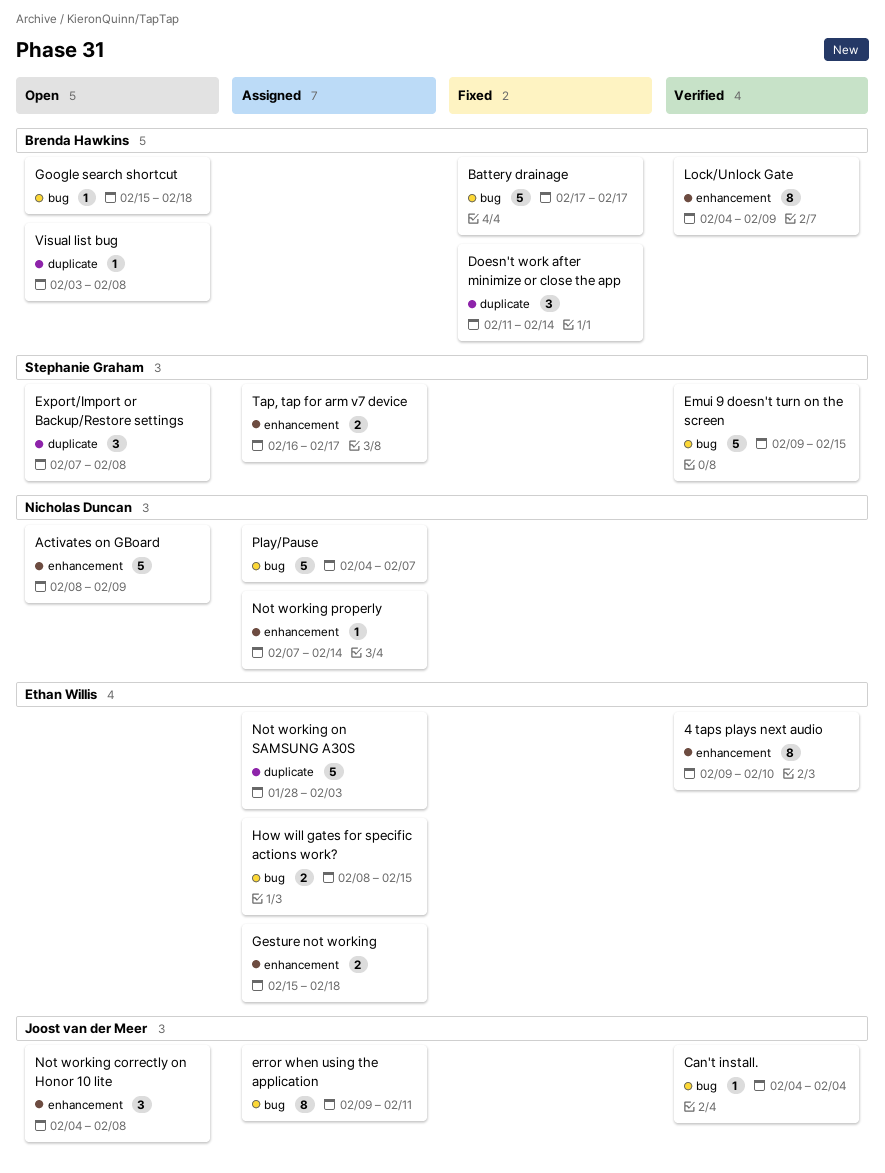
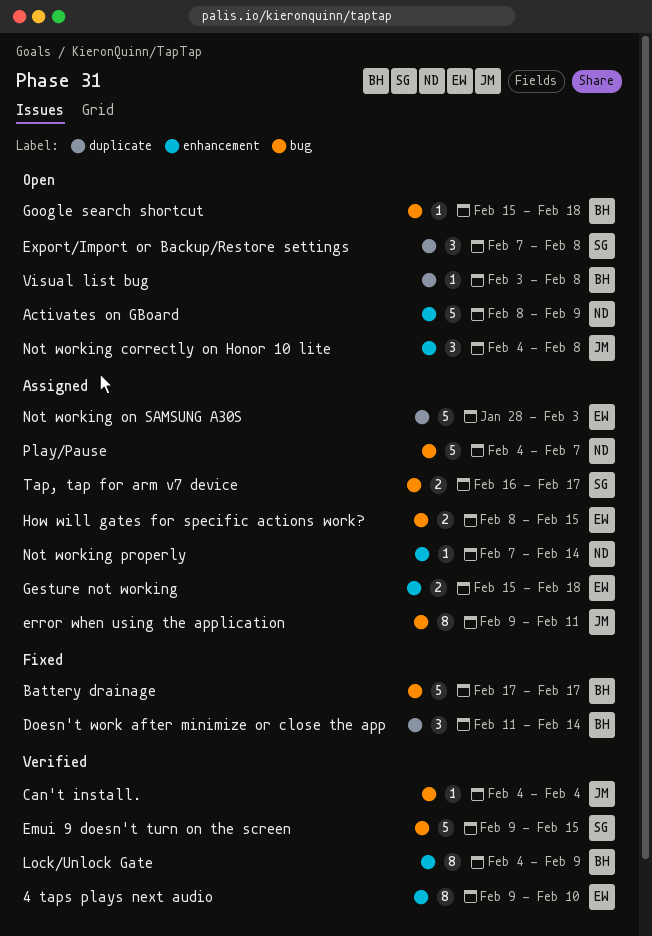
Tap, tap for arm v7 device, label: enhancement -> bug

